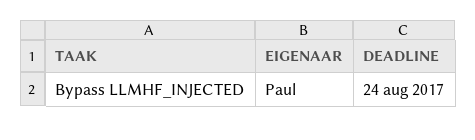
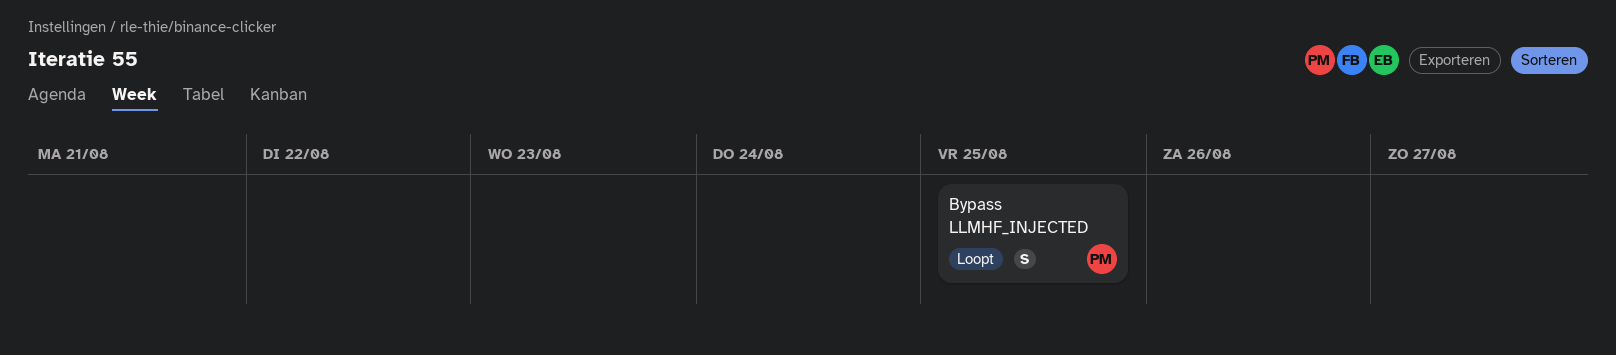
Bypass LLMHF_INJECTED, due: Aug 24 -> Aug 25

